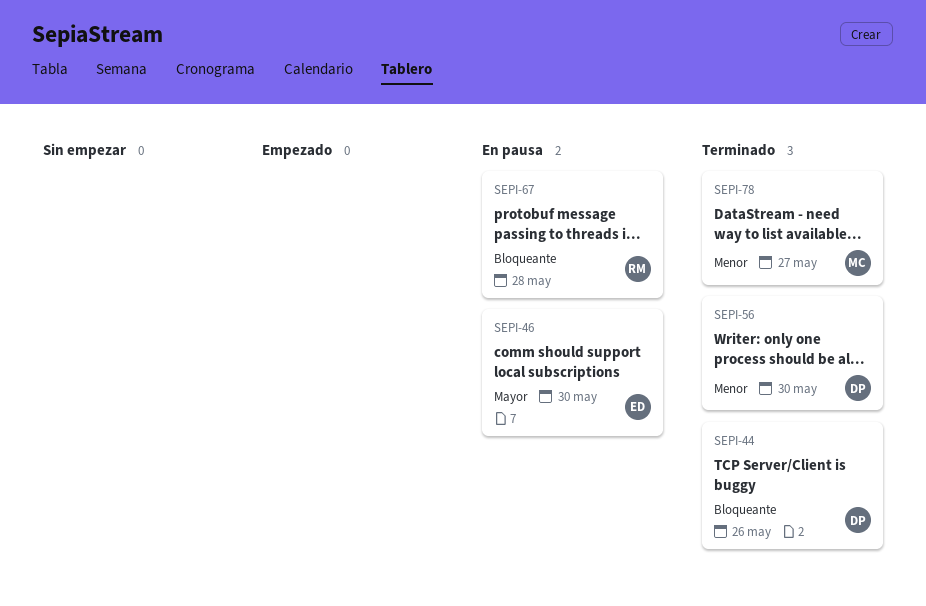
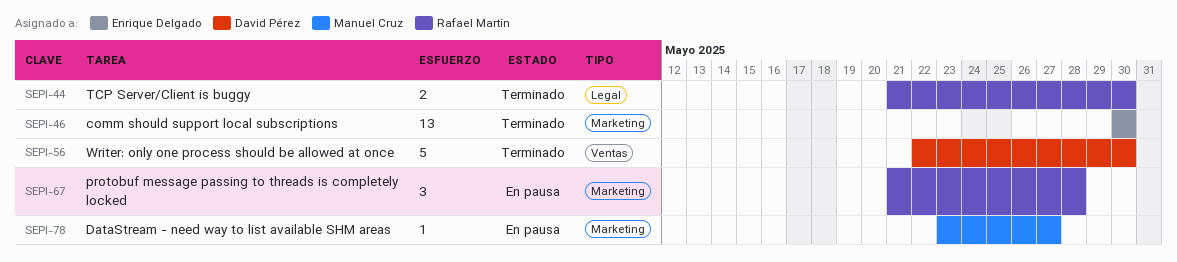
SEPI-44, owner: David Pérez -> Rafael Martín
SEPI-44, due: May 26 -> May 30
SEPI-46, status: En pausa -> Terminado
SEPI-78, status: Terminado -> En pausa

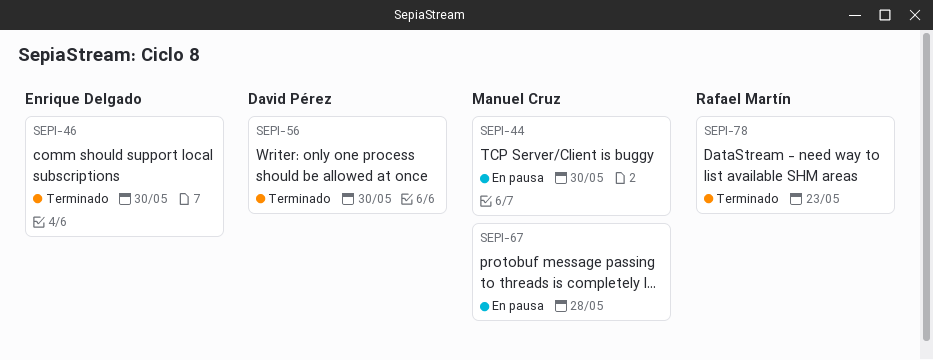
SEPI-44, status: Terminado -> En pausa
SEPI-44, owner: Rafael Martín -> Manuel Cruz
SEPI-67, owner: Rafael Martín -> Manuel Cruz
SEPI-78, status: En pausa -> Terminado
SEPI-78, owner: Manuel Cruz -> Rafael Martín
SEPI-78, due: May 27 -> May 23

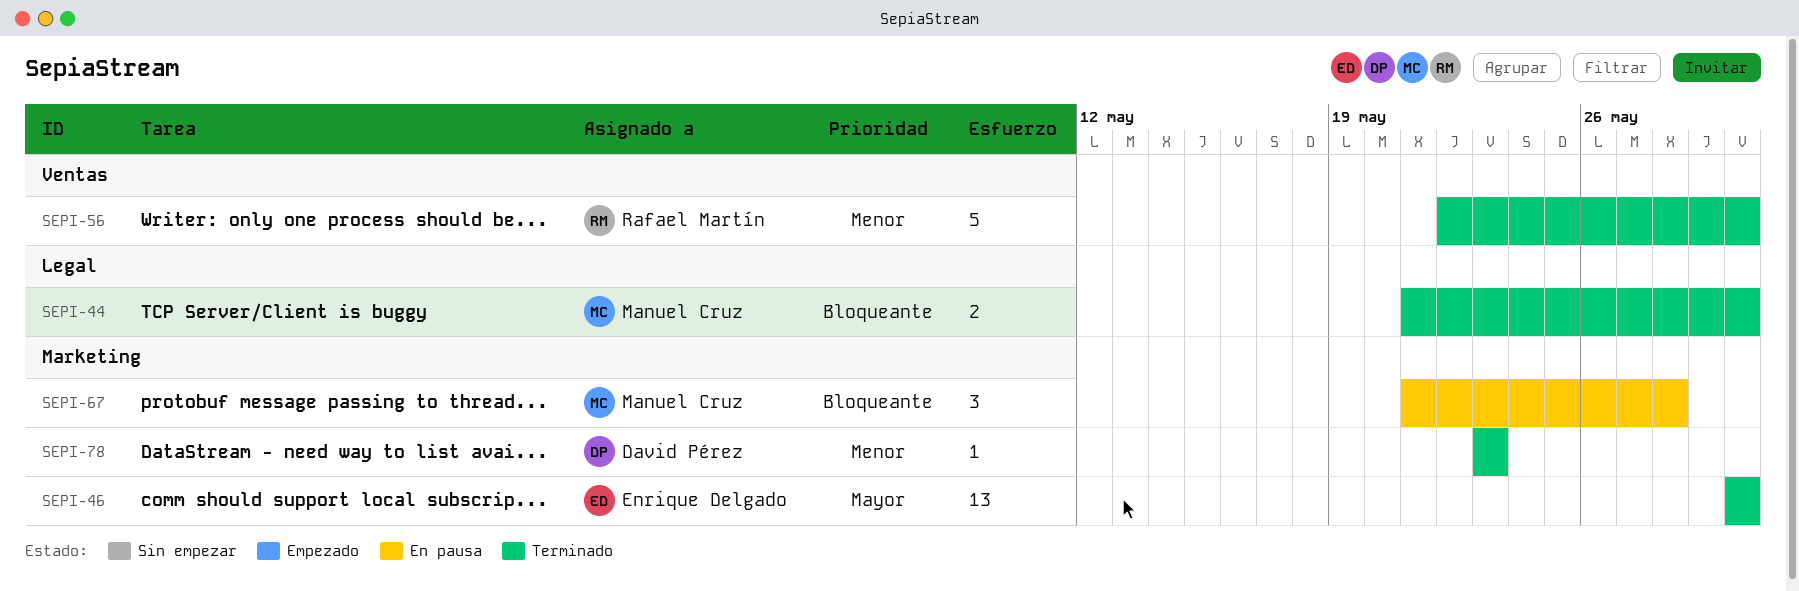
SEPI-44, status: En pausa -> Terminado
SEPI-56, owner: David Pérez -> Rafael Martín
SEPI-78, owner: Rafael Martín -> David Pérez

